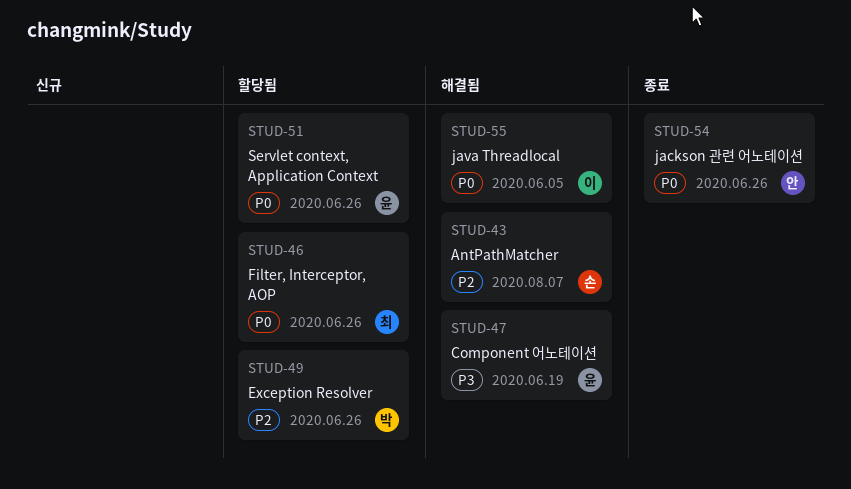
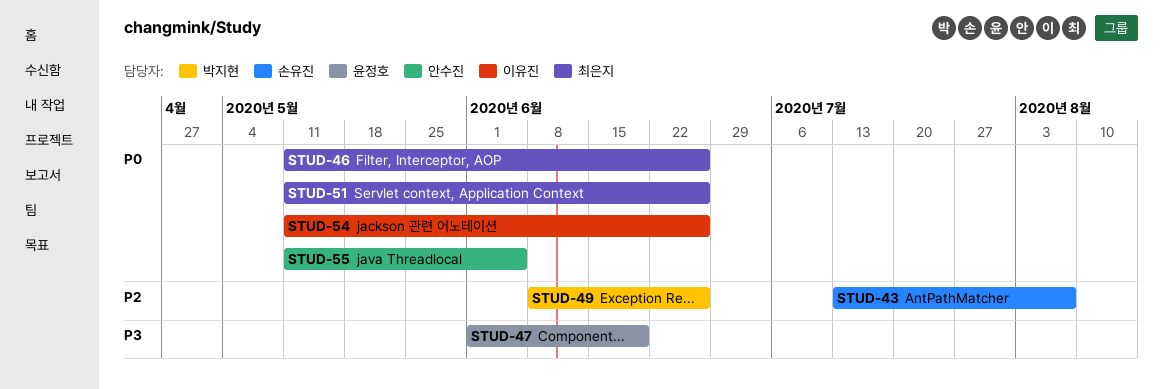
STUD-51, owner: 윤정호 -> 최은지
STUD-54, owner: 안수진 -> 이유진
STUD-55, owner: 이유진 -> 안수진

